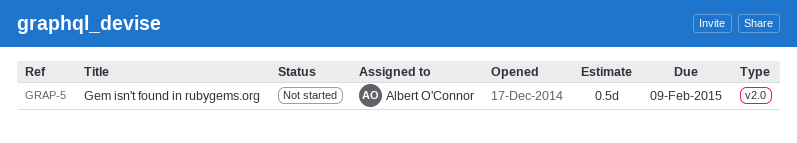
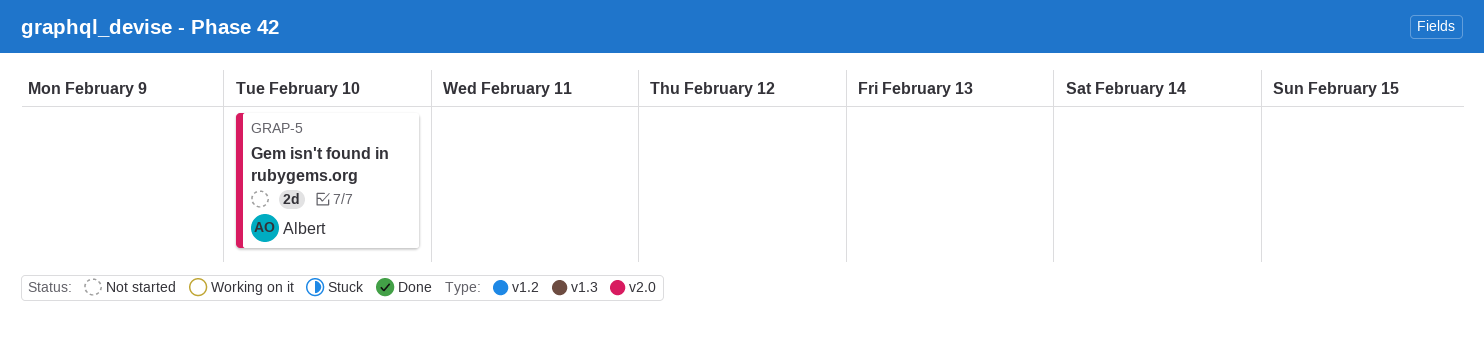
GRAP-5, estimate: 0.5d -> 2d
GRAP-5, due: Feb 9 -> Feb 10

